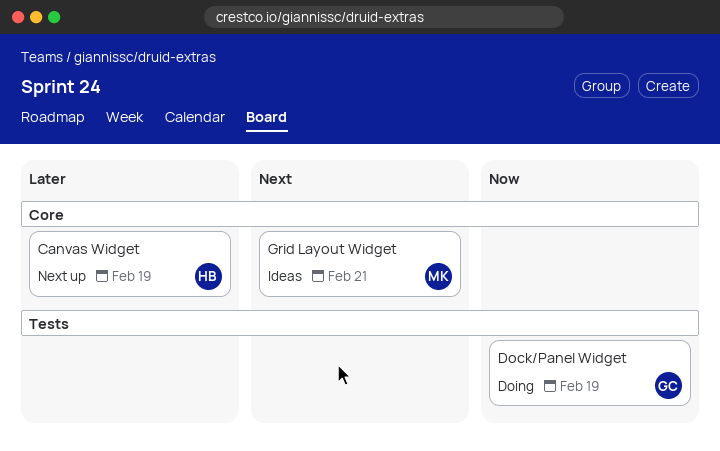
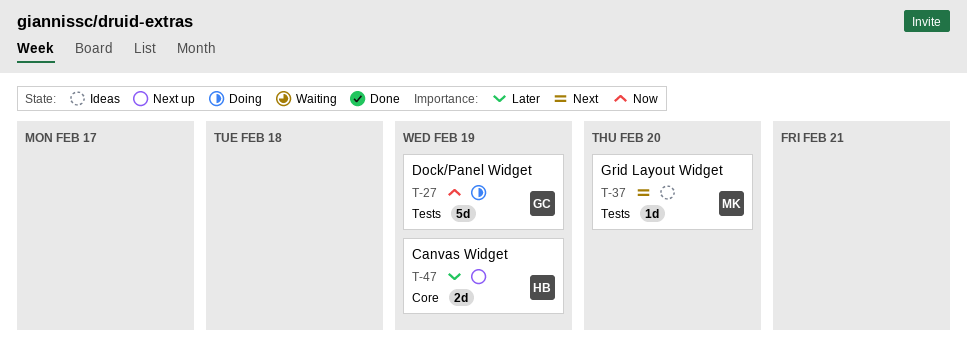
Grid Layout Widget, label: Core -> Tests
Grid Layout Widget, due: Feb 21 -> Feb 20

